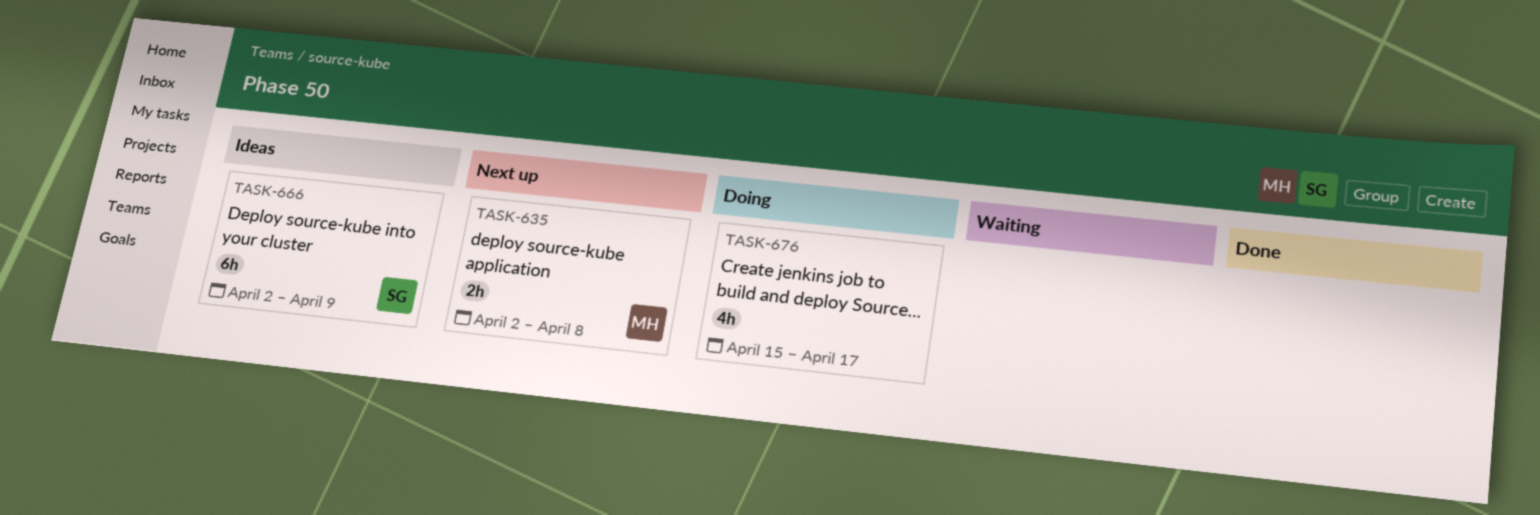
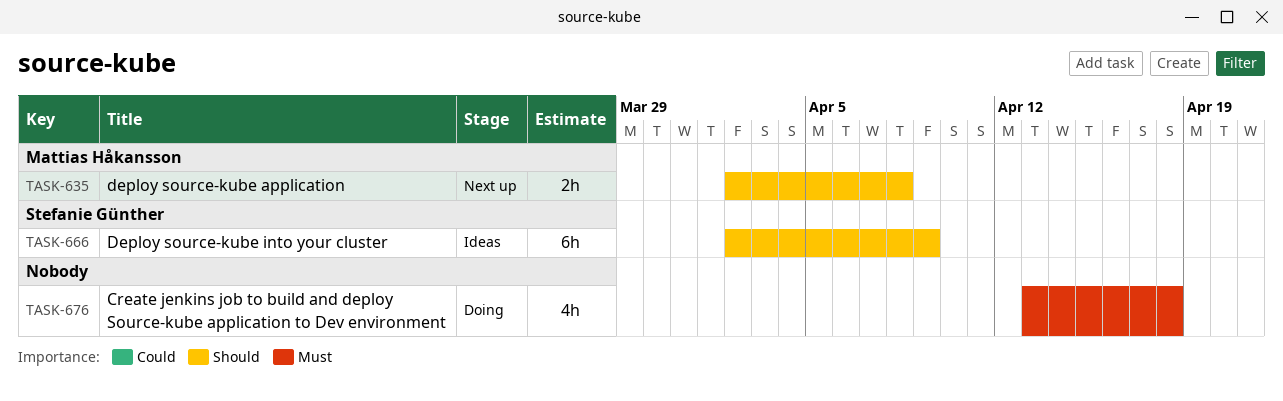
TASK-676, start: Apr 15 -> Apr 13
TASK-676, due: Apr 17 -> Apr 18

